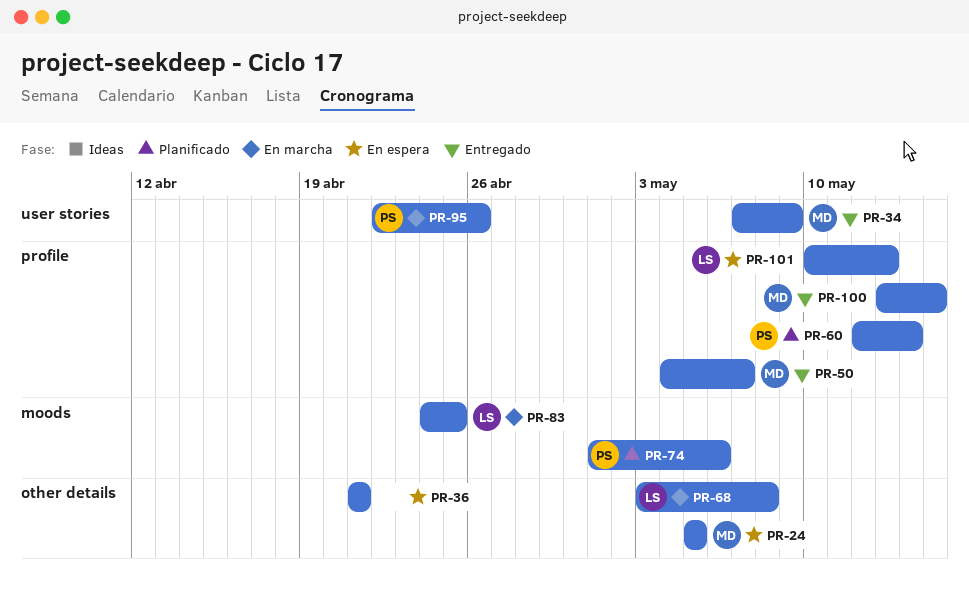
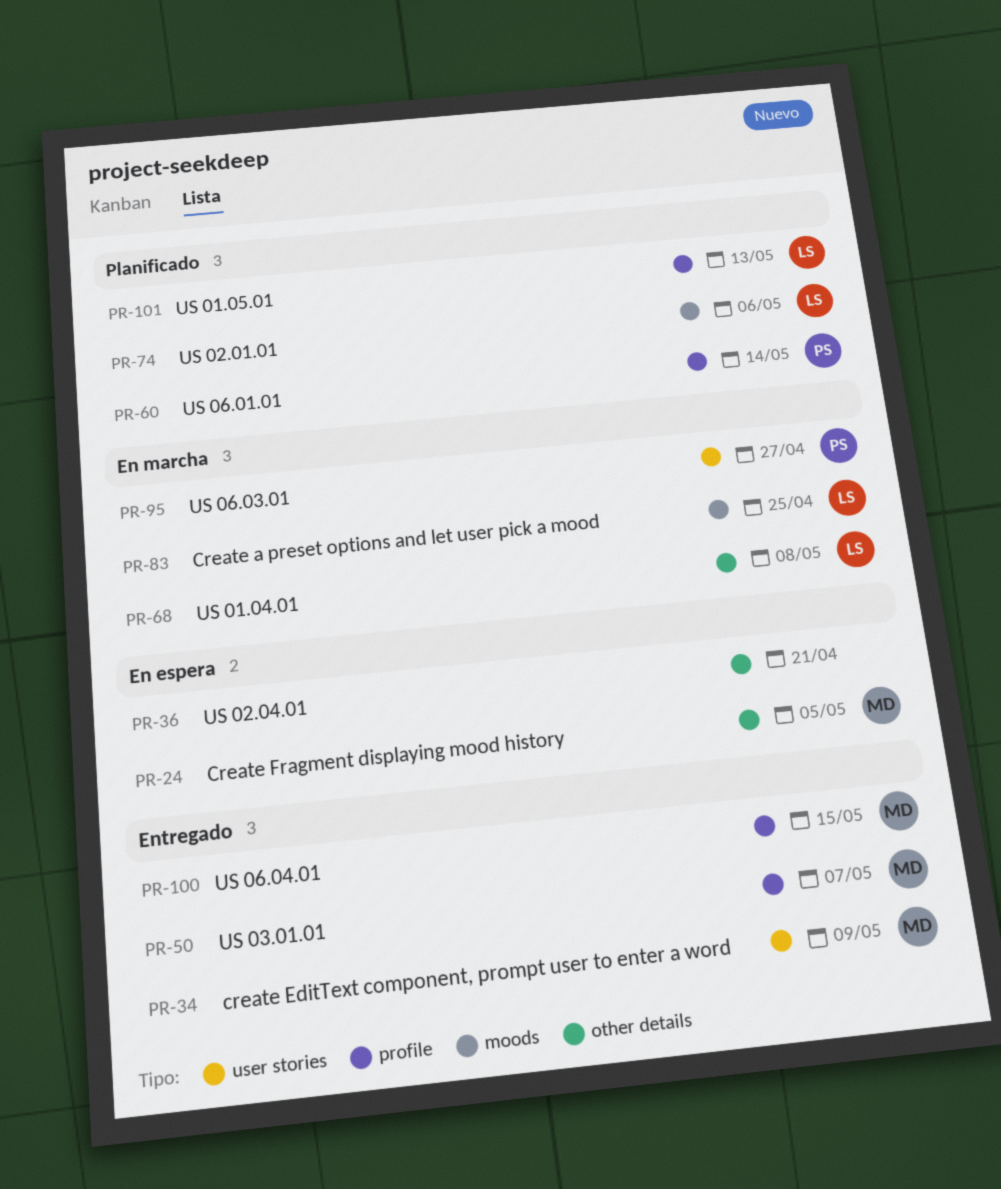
PR-74, owner: PS -> LS
PR-95, due: Apr 26 -> Apr 27
PR-101, status: En espera -> Planificado

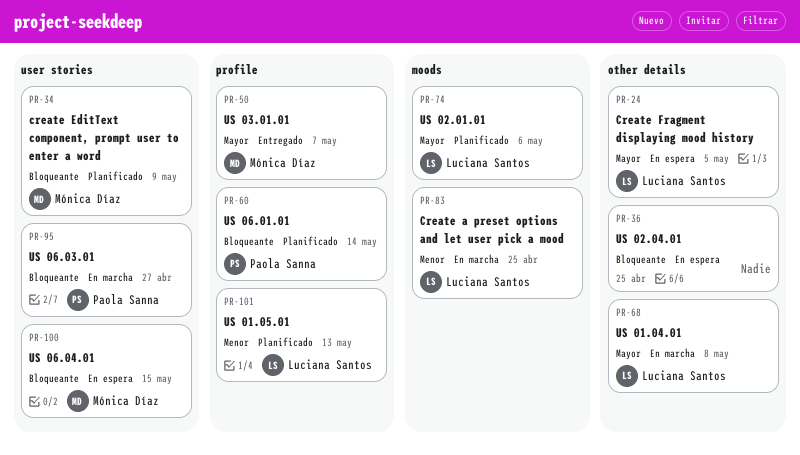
PR-24, owner: Mónica Díaz -> Luciana Santos
PR-34, status: Entregado -> Planificado
PR-36, due: Apr 21 -> Apr 25
PR-100, status: Entregado -> En espera
PR-100, label: profile -> user stories

